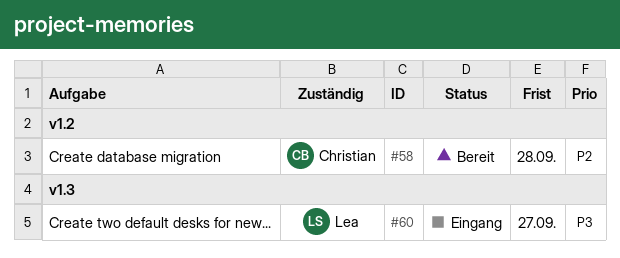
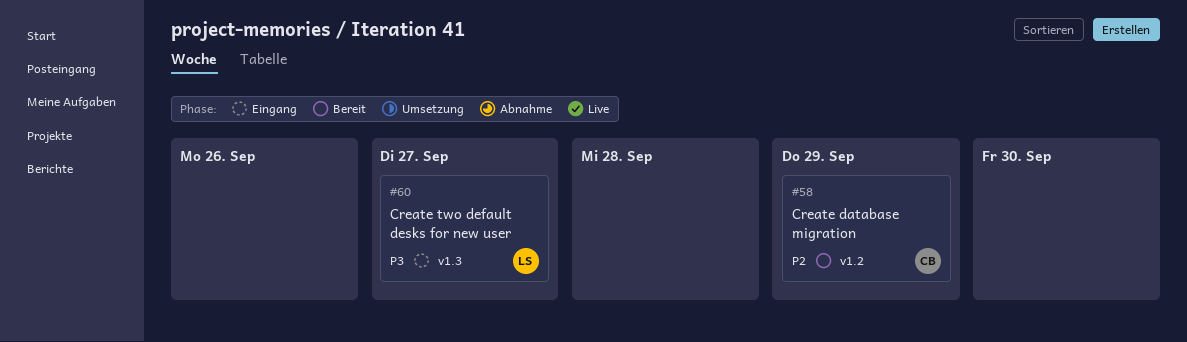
#58, due: Sep 28 -> Sep 29

